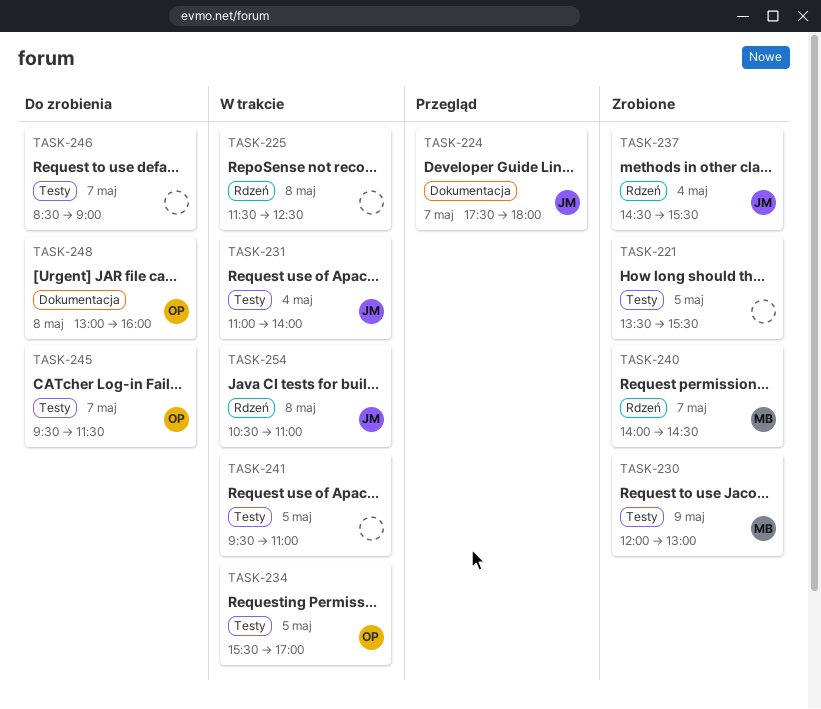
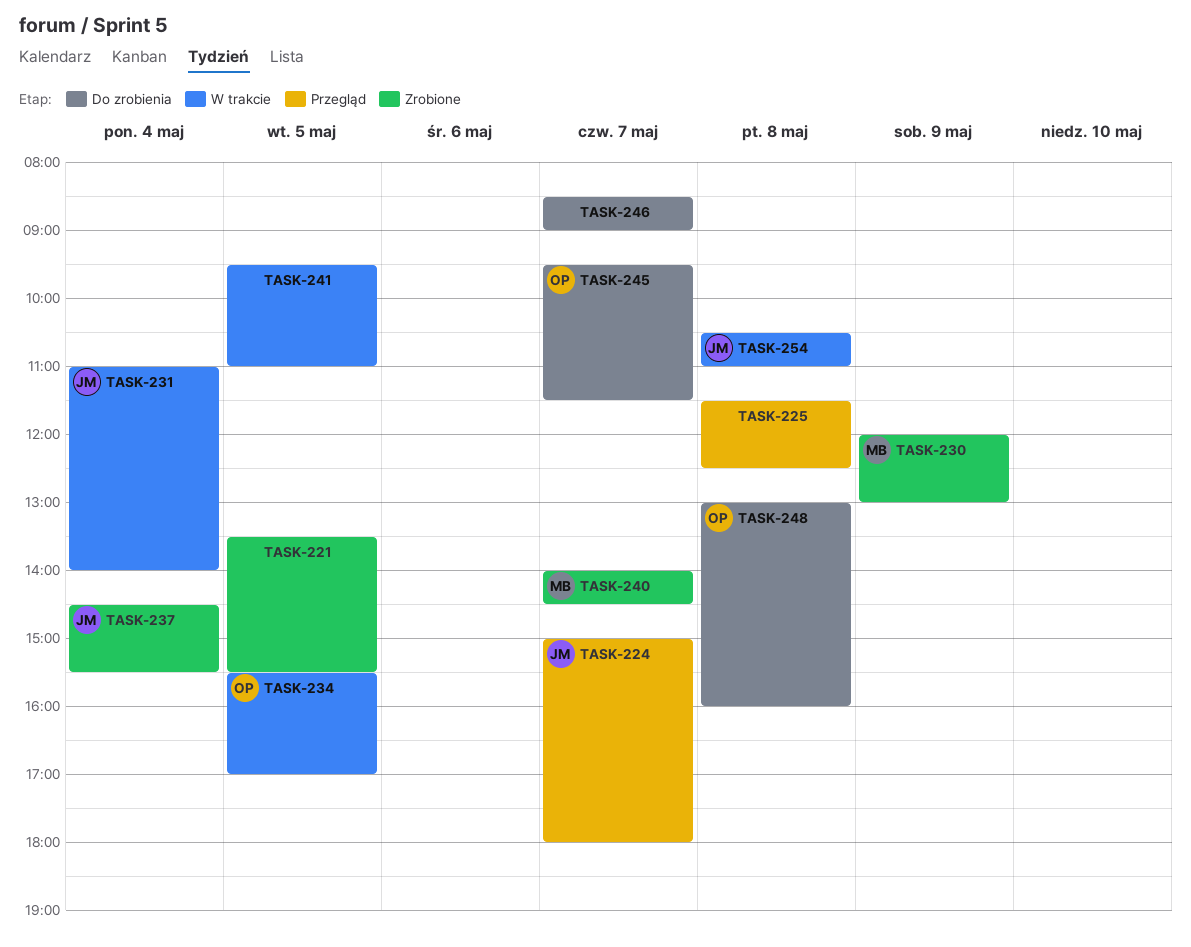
TASK-224, begins: 17:30 -> 15:00
TASK-225, status: W trakcie -> Przegląd

